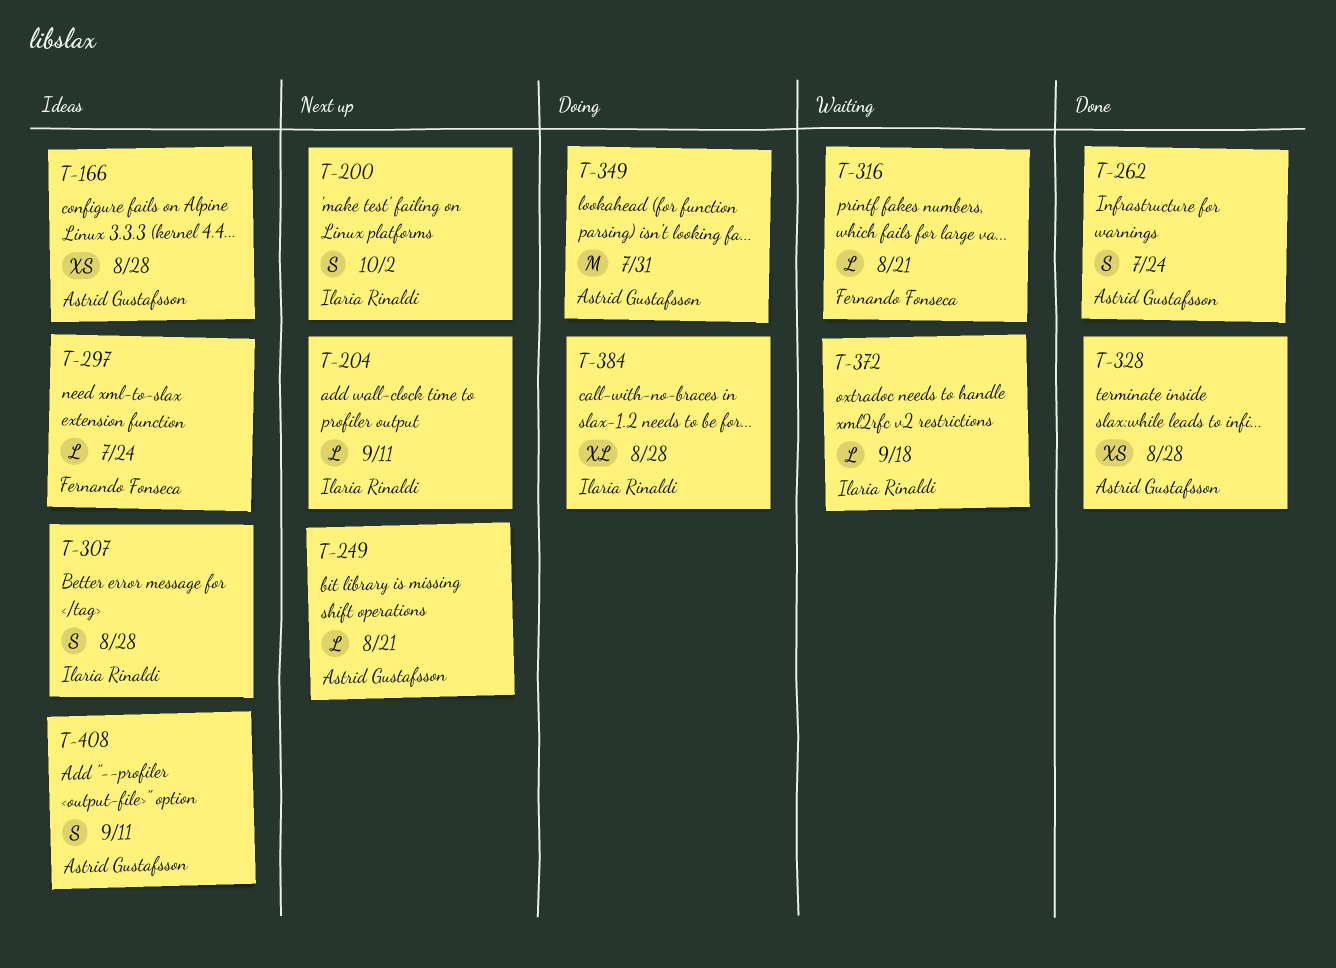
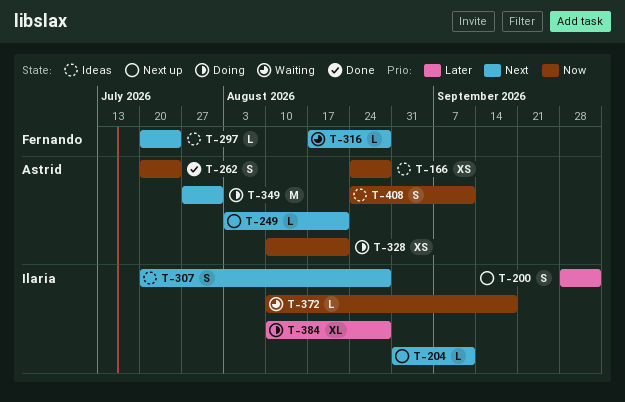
T-316, due: Aug 21 -> Aug 28
T-328, status: Done -> Doing
T-328, due: Aug 28 -> Aug 21

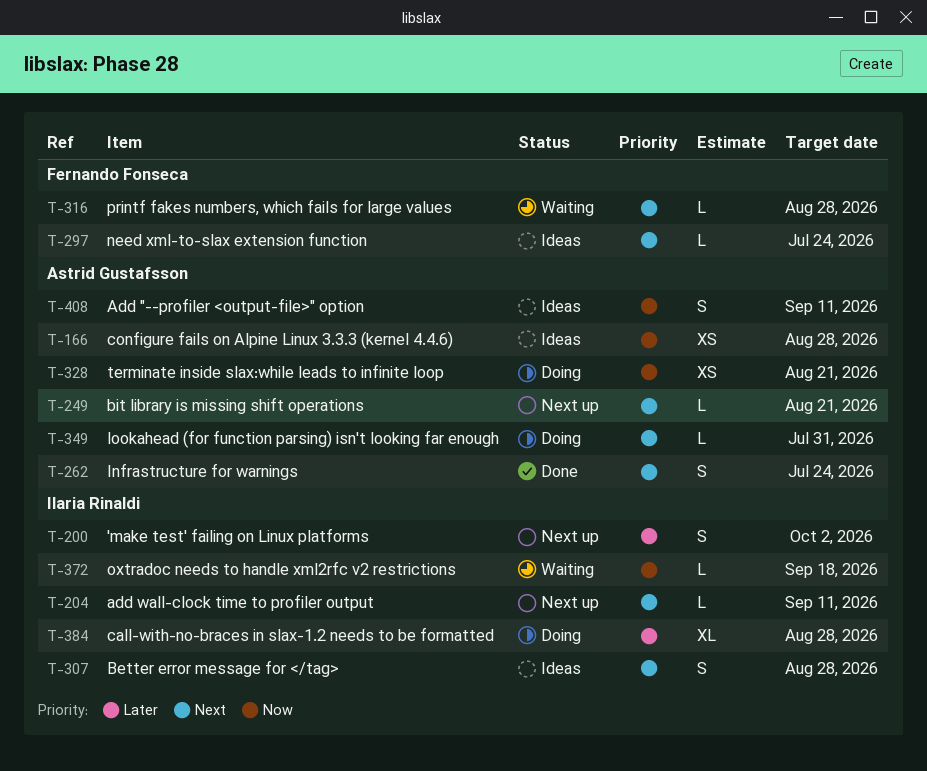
T-262, priority: Now -> Next
T-349, estimate: M -> L

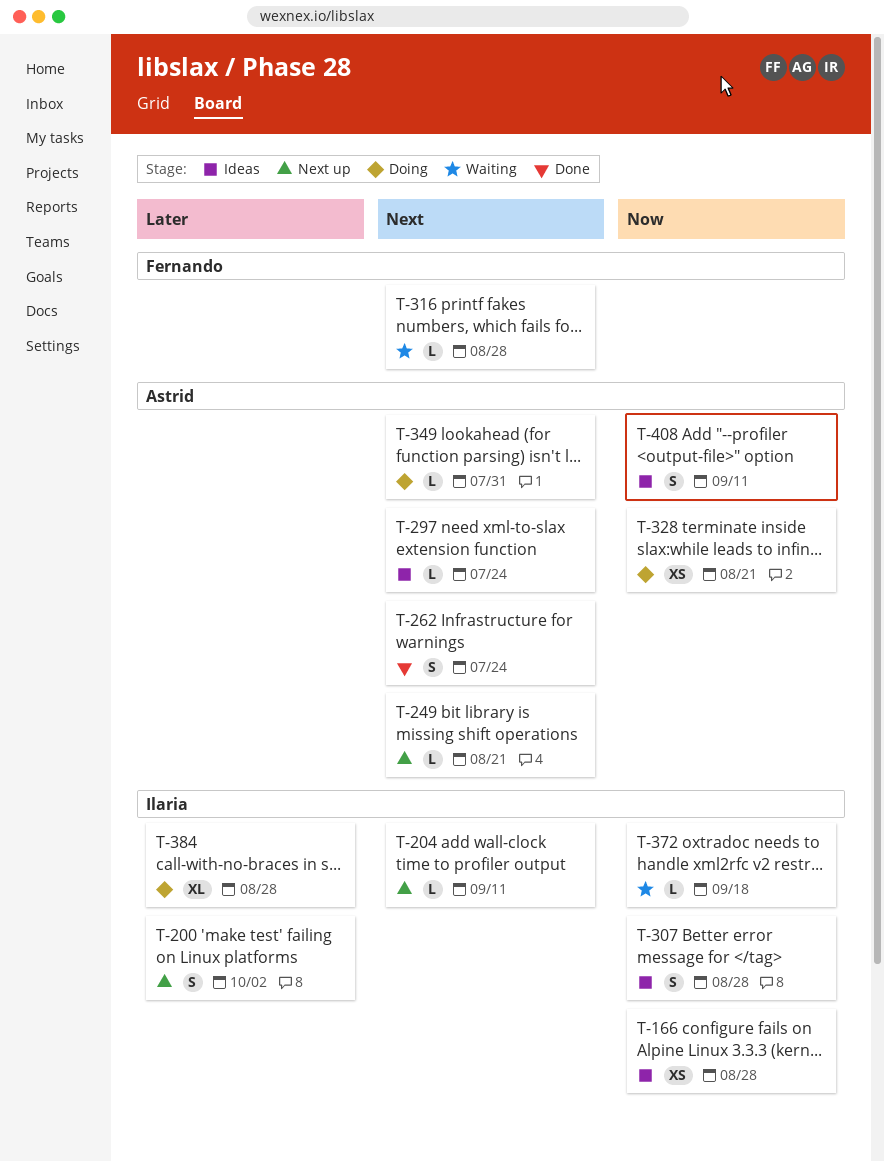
T-166, owner: Astrid Gustafsson -> Ilaria Rinaldi
T-297, owner: Fernando Fonseca -> Astrid Gustafsson
T-307, priority: Next -> Now

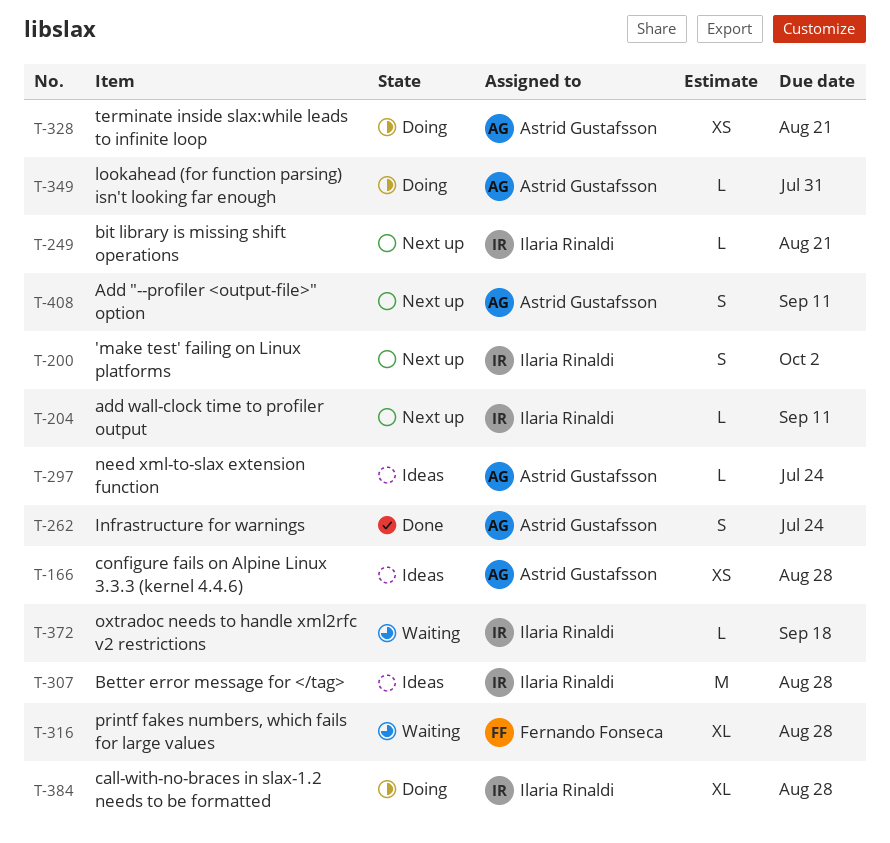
T-166, owner: Ilaria Rinaldi -> Astrid Gustafsson
T-249, owner: Astrid Gustafsson -> Ilaria Rinaldi
T-307, estimate: S -> M
T-316, estimate: L -> XL
T-408, status: Ideas -> Next up

